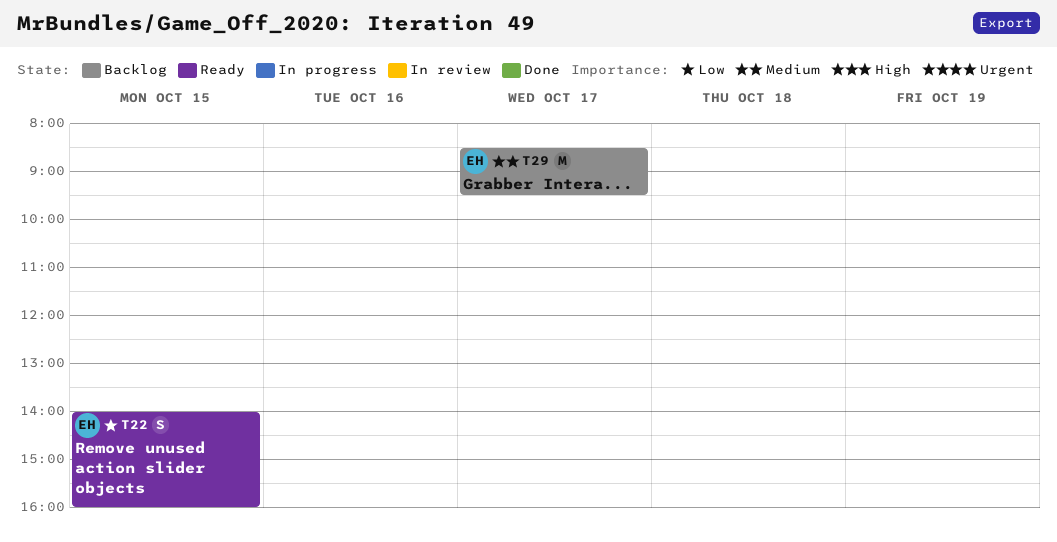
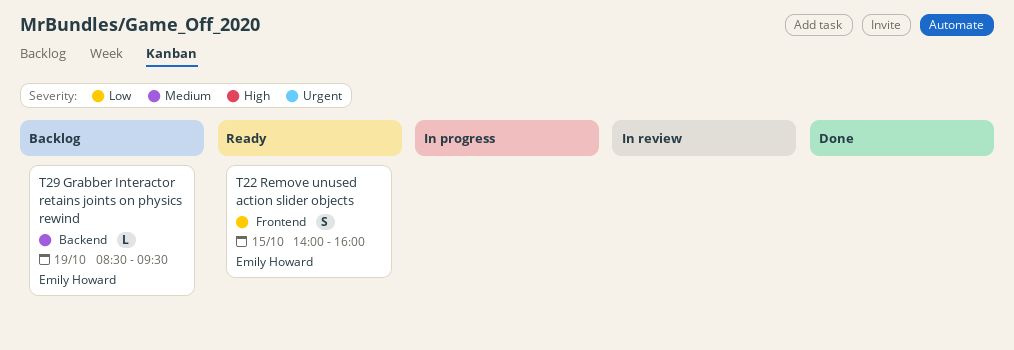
T29, estimate: M -> L
T29, day: Oct 17 -> Oct 19

